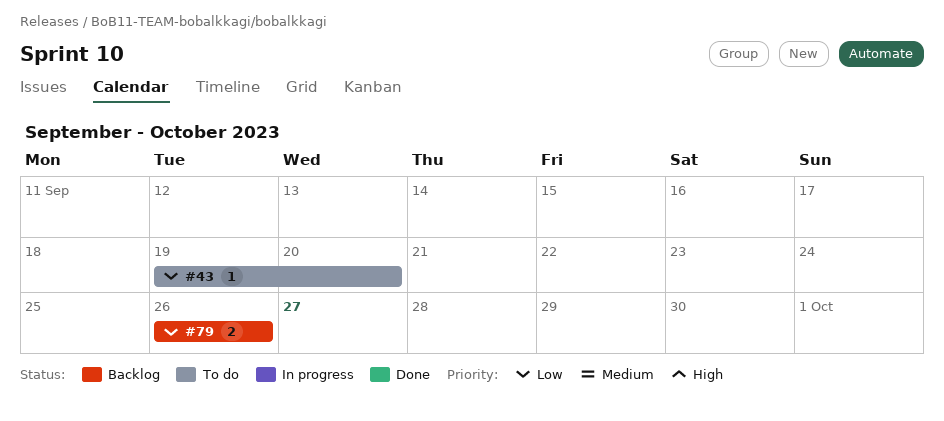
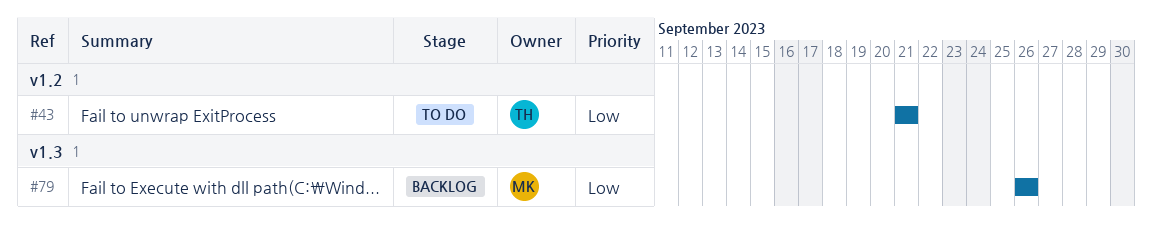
#43, start: Sep 19 -> Sep 21
#43, due: Sep 20 -> Sep 21

